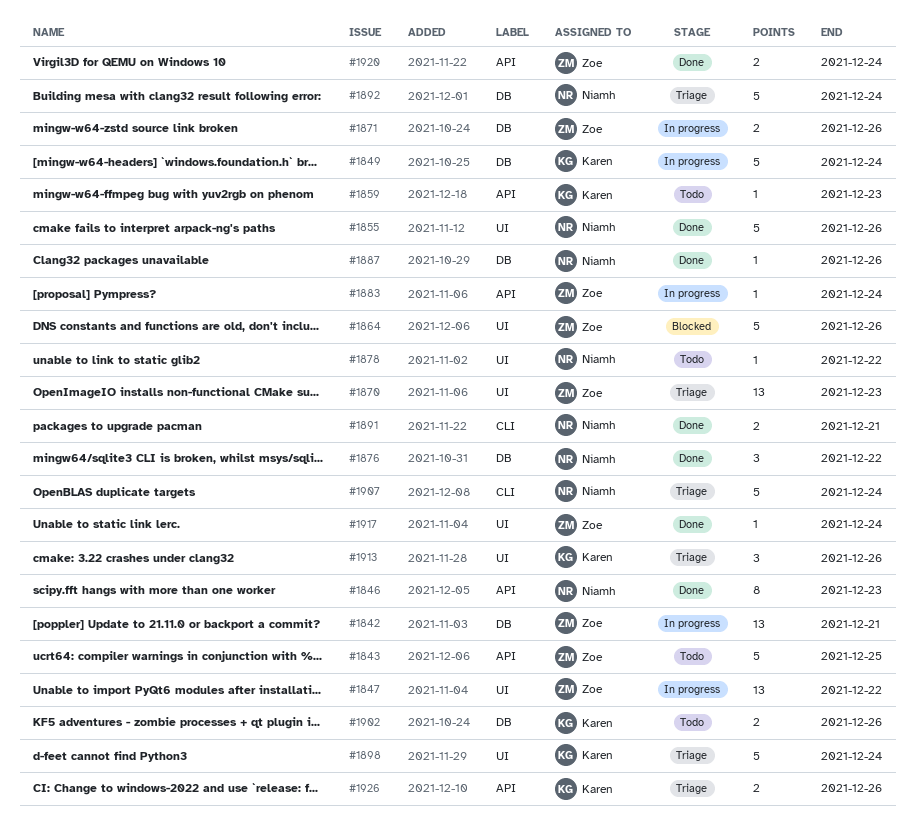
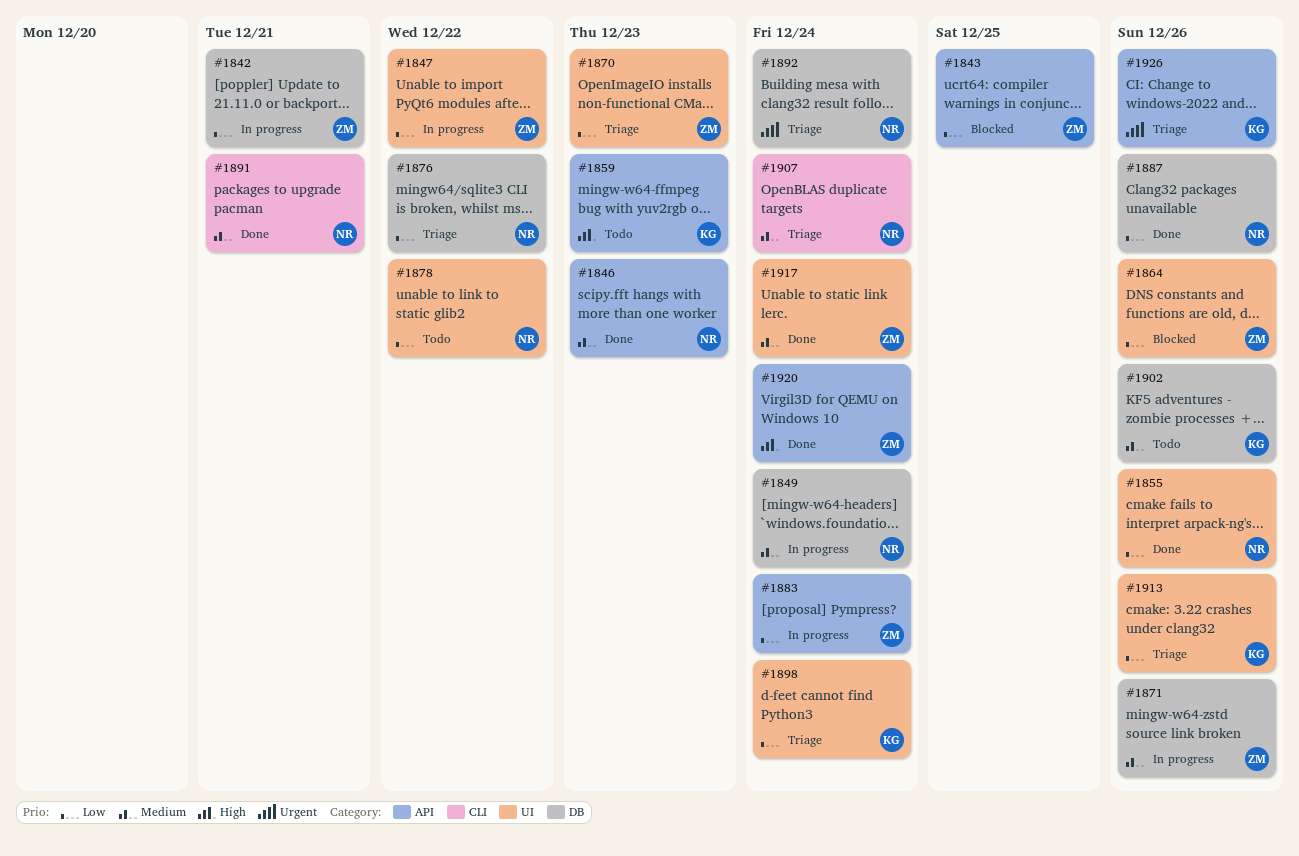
#1843, status: Todo -> Blocked
#1849, owner: Karen -> Niamh
#1876, status: Done -> Triage

